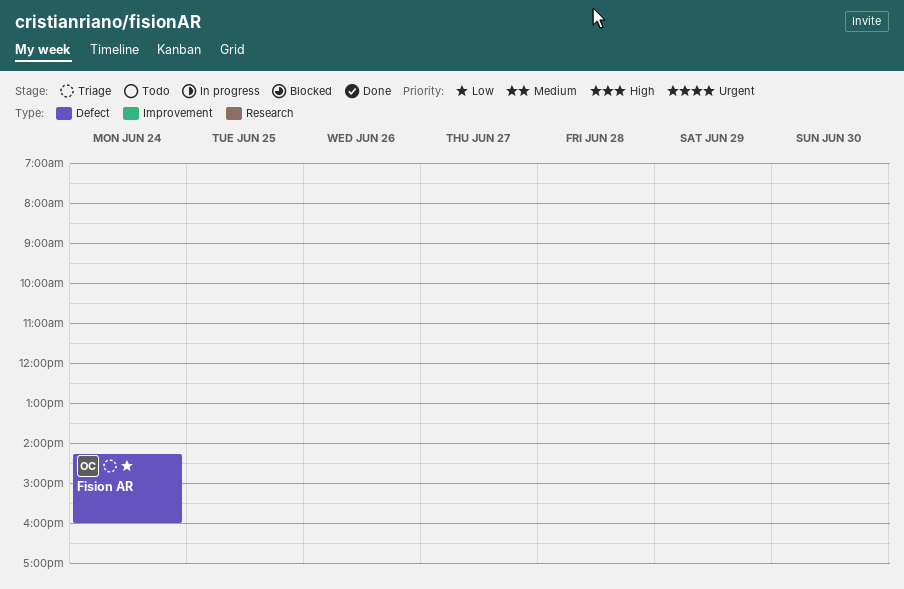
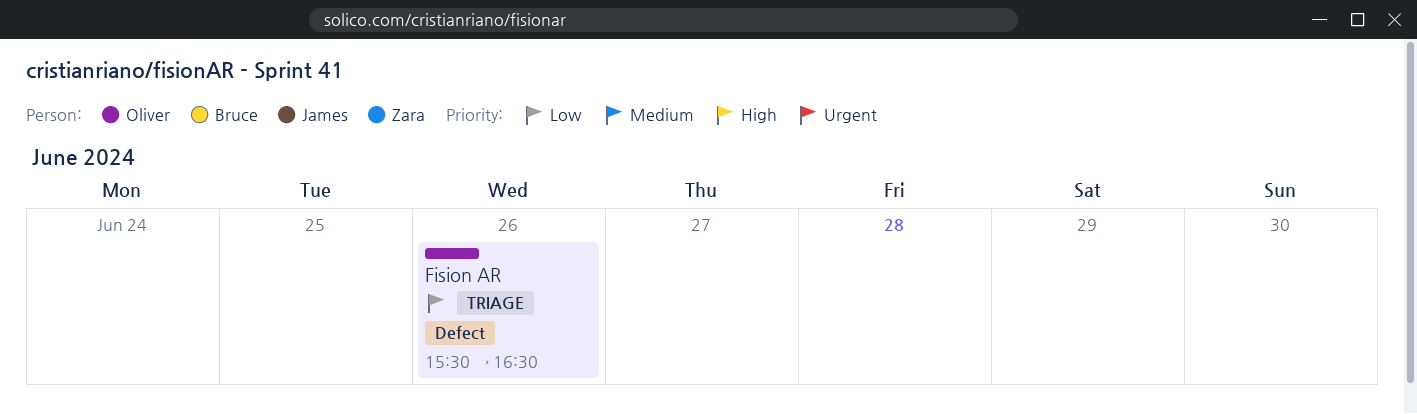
Fision AR, day: Jun 24 -> Jun 26
Fision AR, begins: 14:15 -> 15:30
Fision AR, ends: 16:00 -> 16:30

